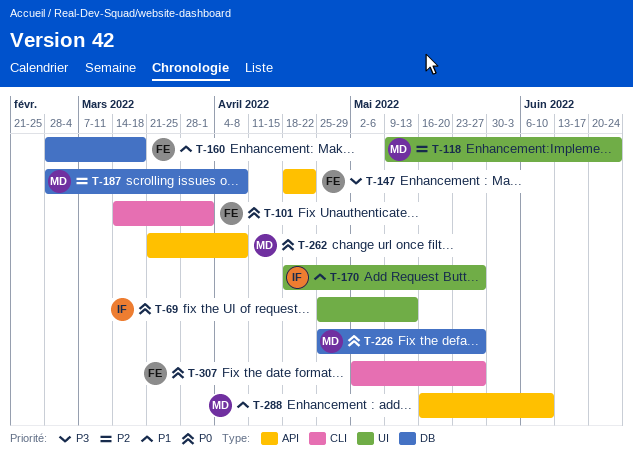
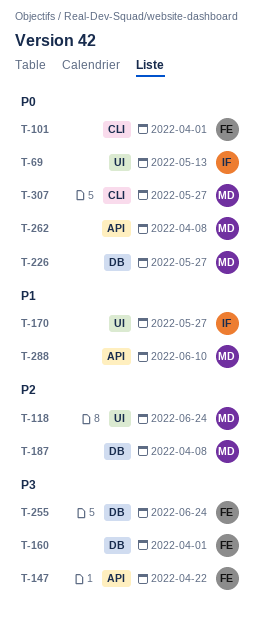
T-160, priority: P1 -> P3
T-160, due: Mar 18 -> Apr 1
T-255: none -> present
T-307, owner: FE -> MD

